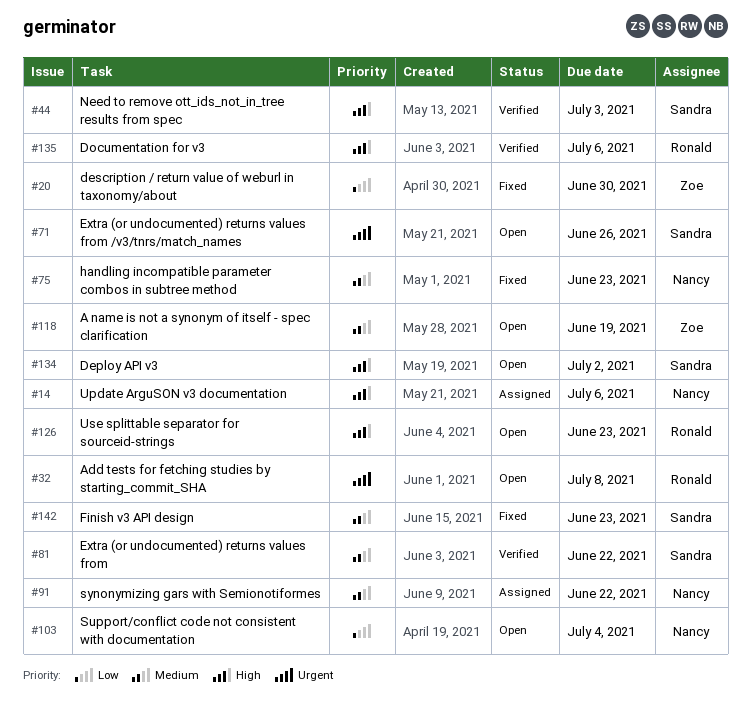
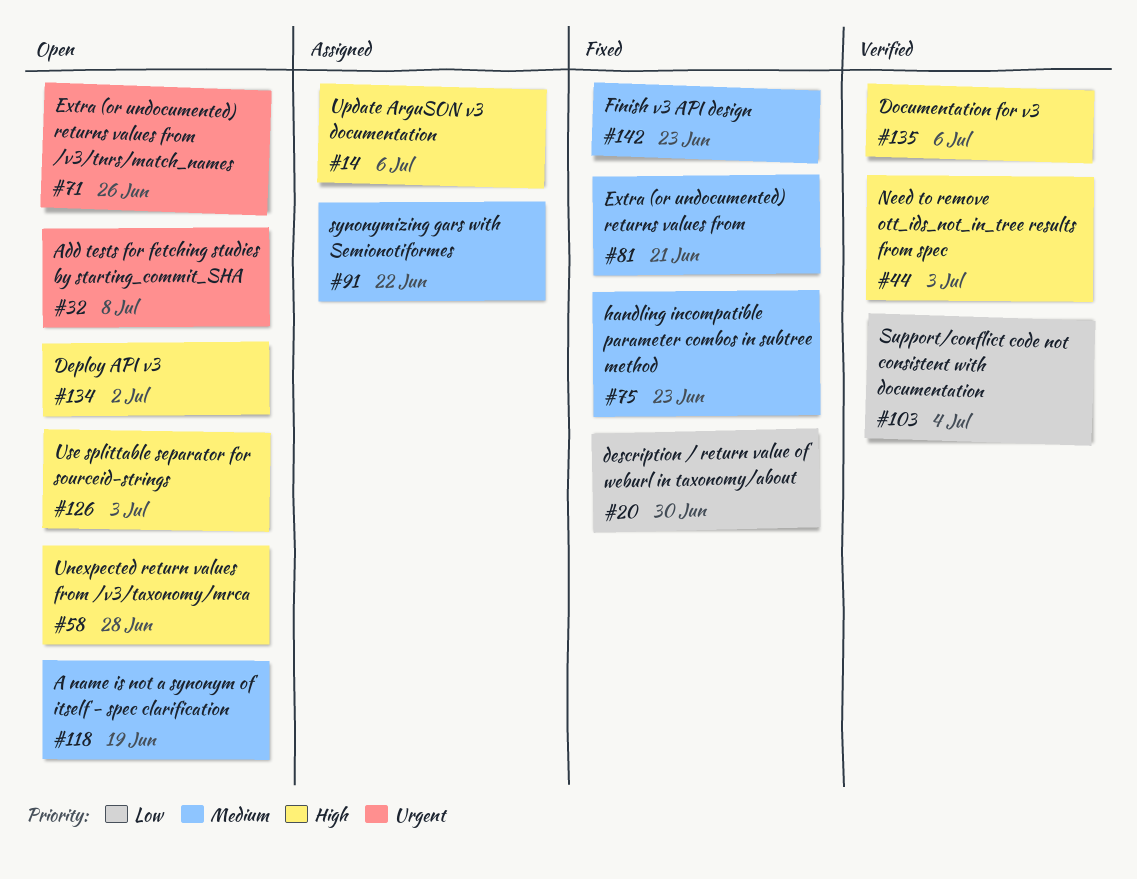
#58: none -> present
#81, status: Verified -> Fixed
#81, due: Jun 22 -> Jun 21
#103, status: Open -> Verified
#126, due: Jun 23 -> Jul 3

